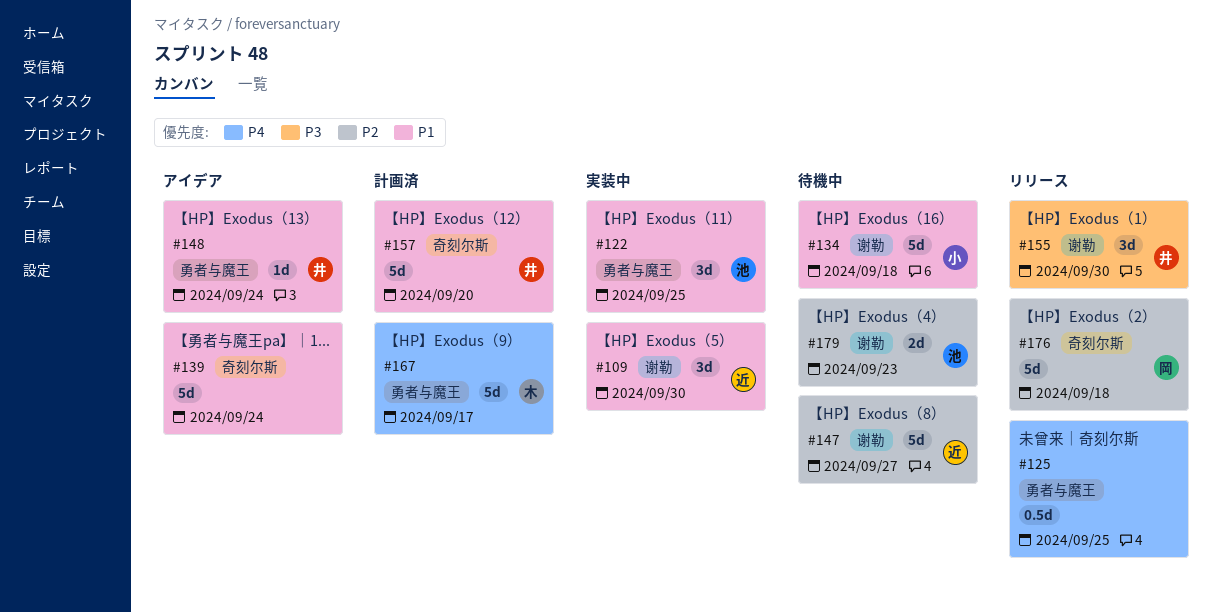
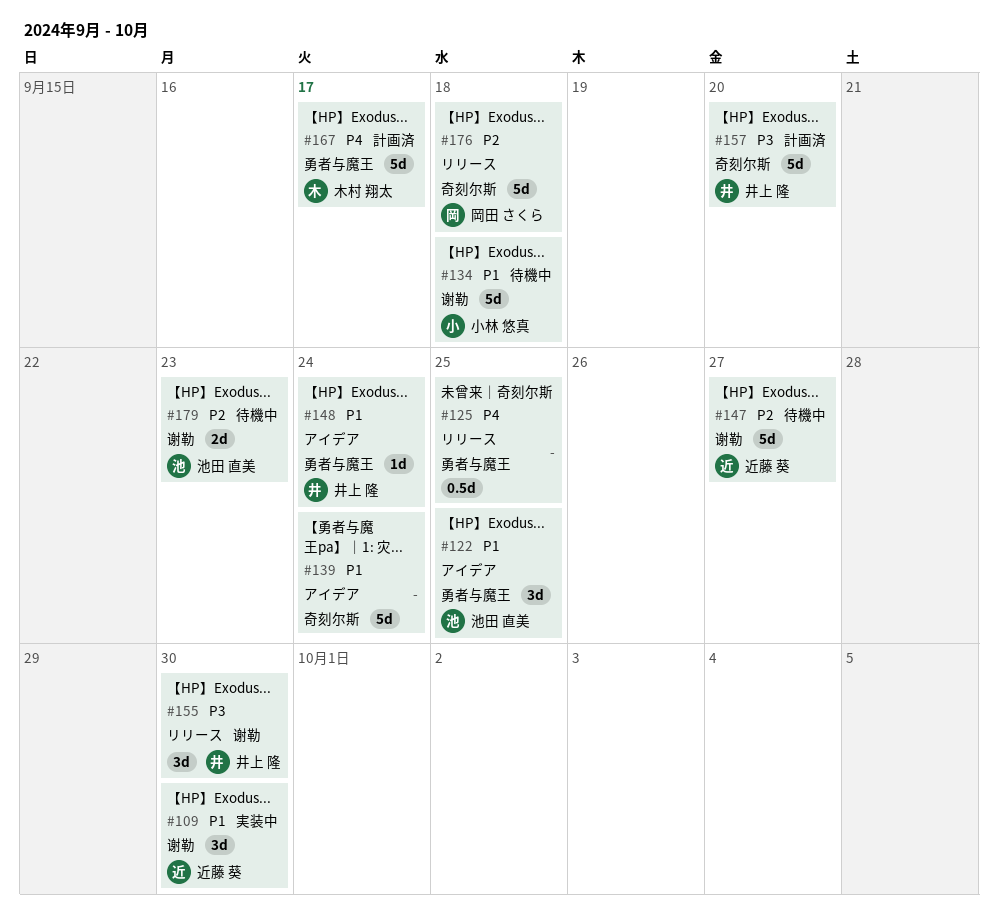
#122, status: 実装中 -> アイデア
#157, priority: P1 -> P3

